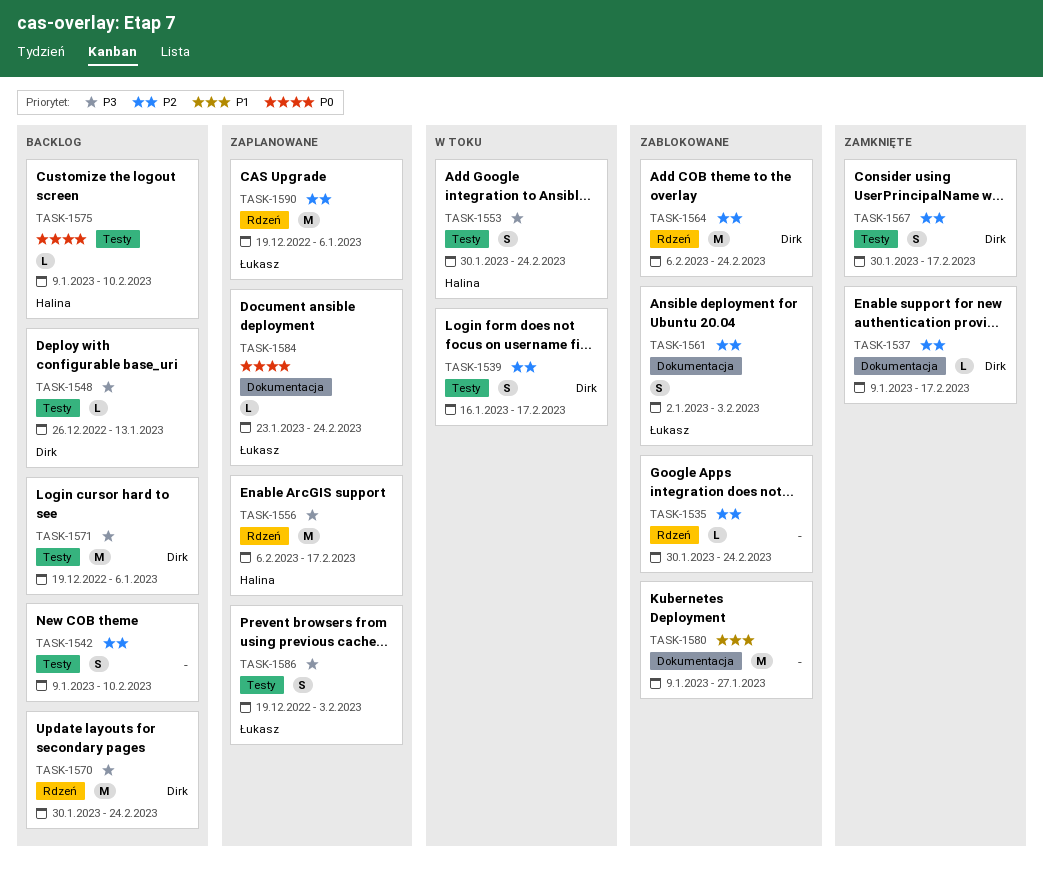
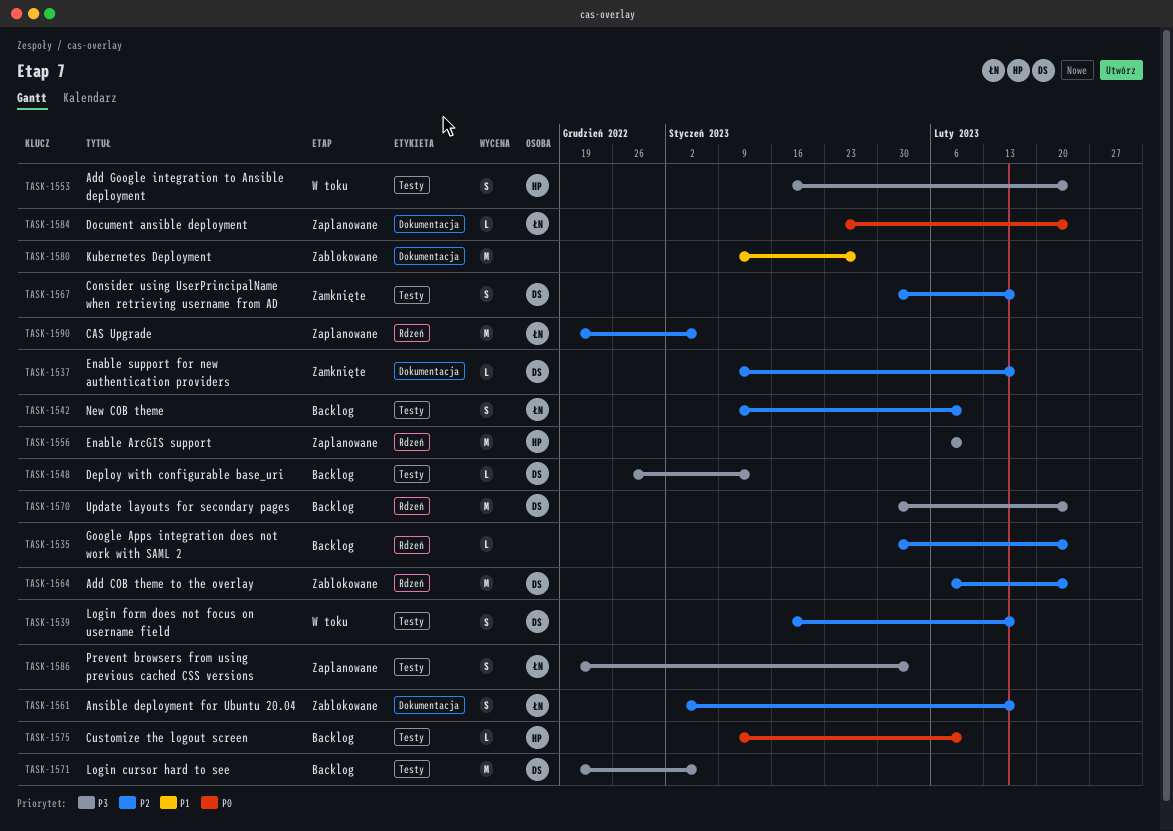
TASK-1535, status: Zablokowane -> Backlog
TASK-1542, owner: none -> Łukasz
TASK-1553, start: Jan 30 -> Jan 16
TASK-1556, due: Feb 17 -> Feb 10
TASK-1561, due: Feb 3 -> Feb 17

